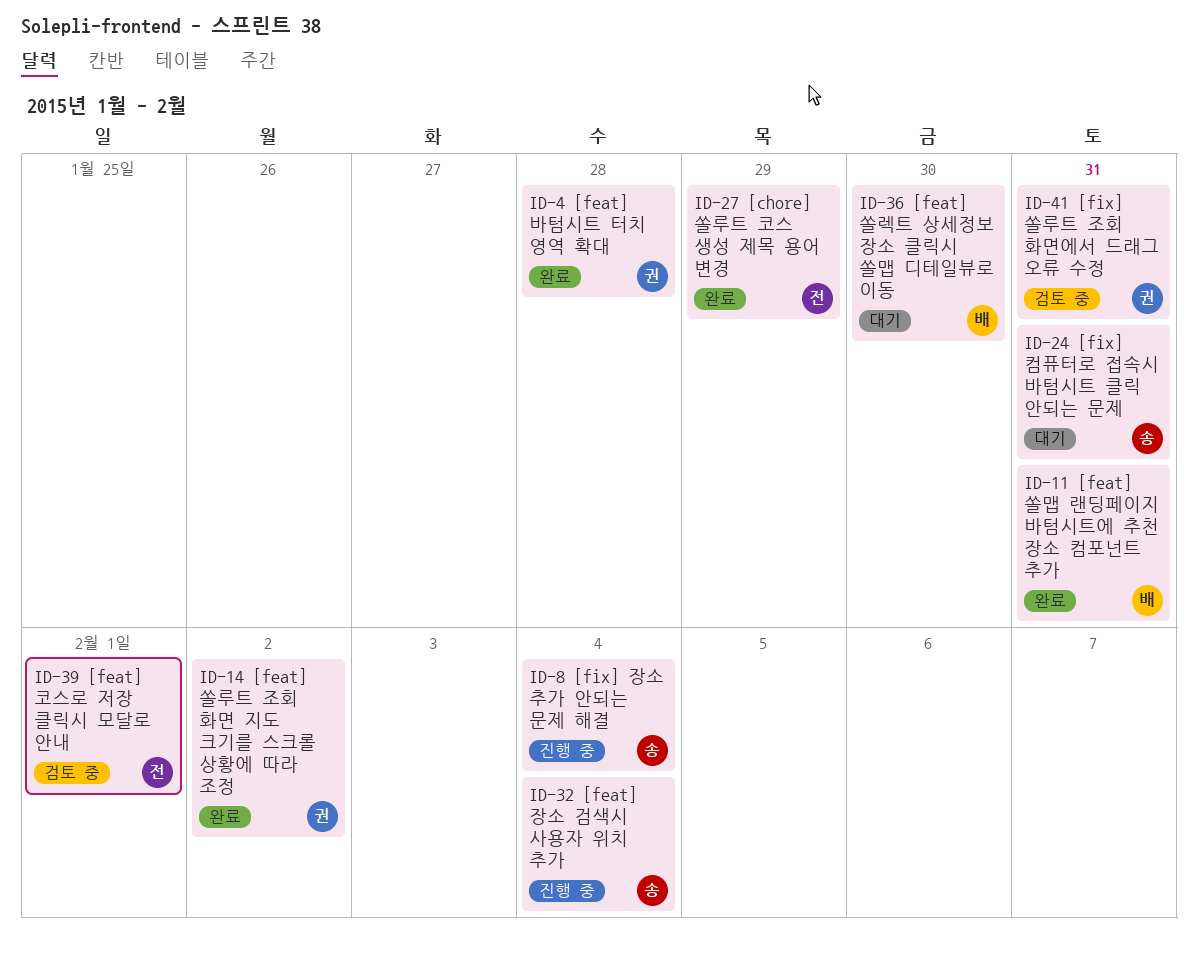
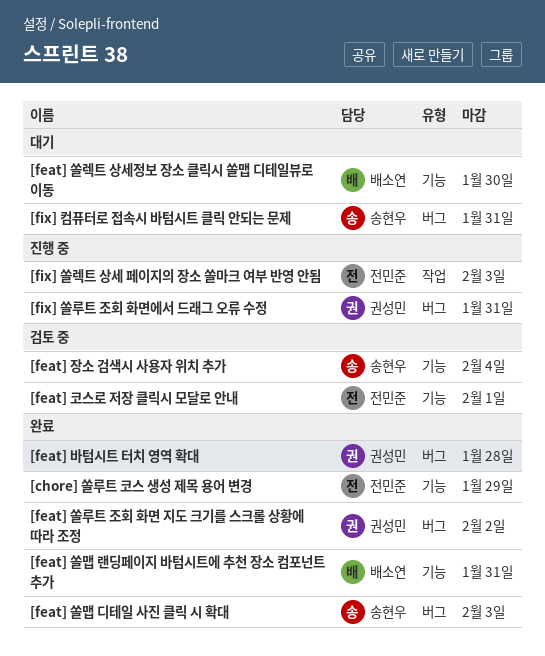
[feat] 쏠맵 디테일 사진 클릭 시 확대: none -> present
[feat] 장소 검색시 사용자 위치 추가, status: 진행 중 -> 검토 중
[fix] 쏠렉트 상세 페이지의 장소 쏠마크 여부 반영 안됨: none -> present
[fix] 쏠루트 조회 화면에서 드래그 오류 수정, status: 검토 중 -> 진행 중
[fix] 장소 추가 안되는 문제 해결: present -> none

